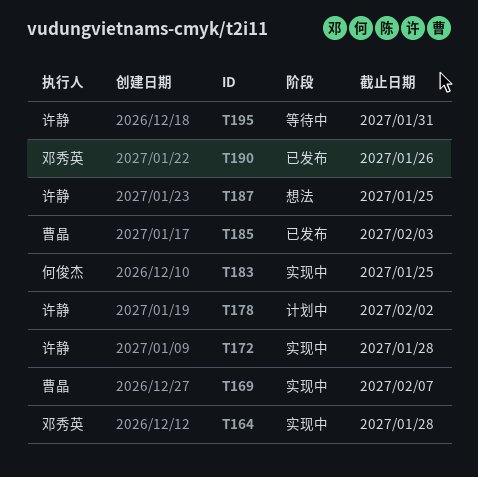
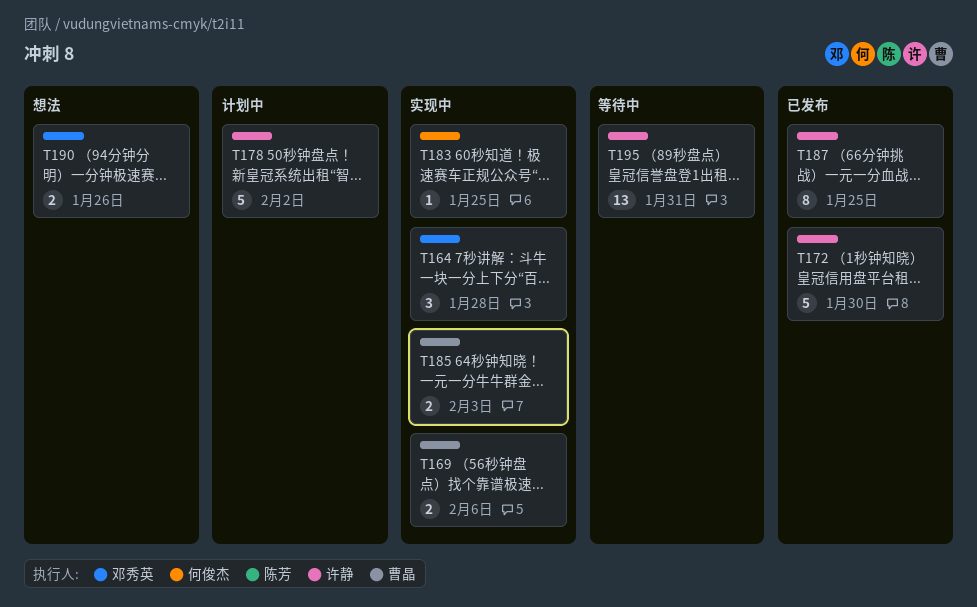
T169, due: Feb 7 -> Feb 6
T172, status: 实现中 -> 已发布
T172, due: Jan 28 -> Jan 30
T185, status: 已发布 -> 实现中
T187, status: 想法 -> 已发布
T190, status: 已发布 -> 想法

